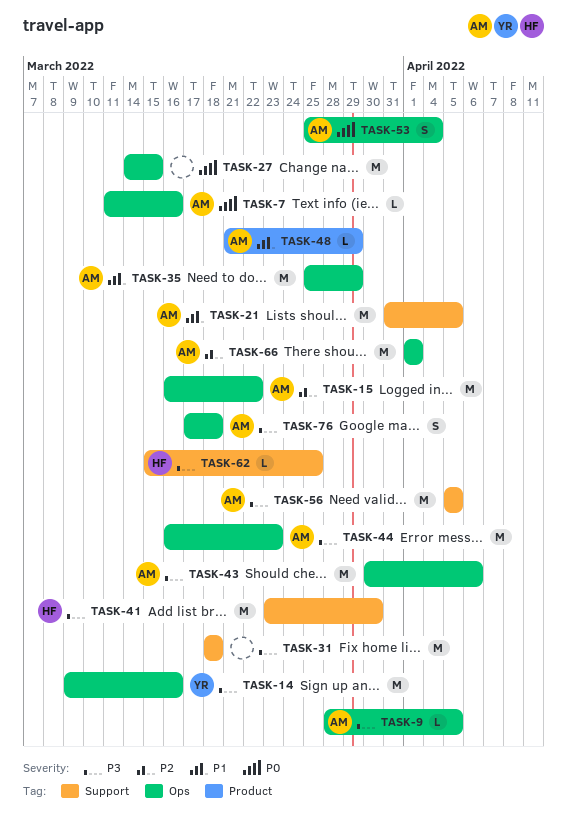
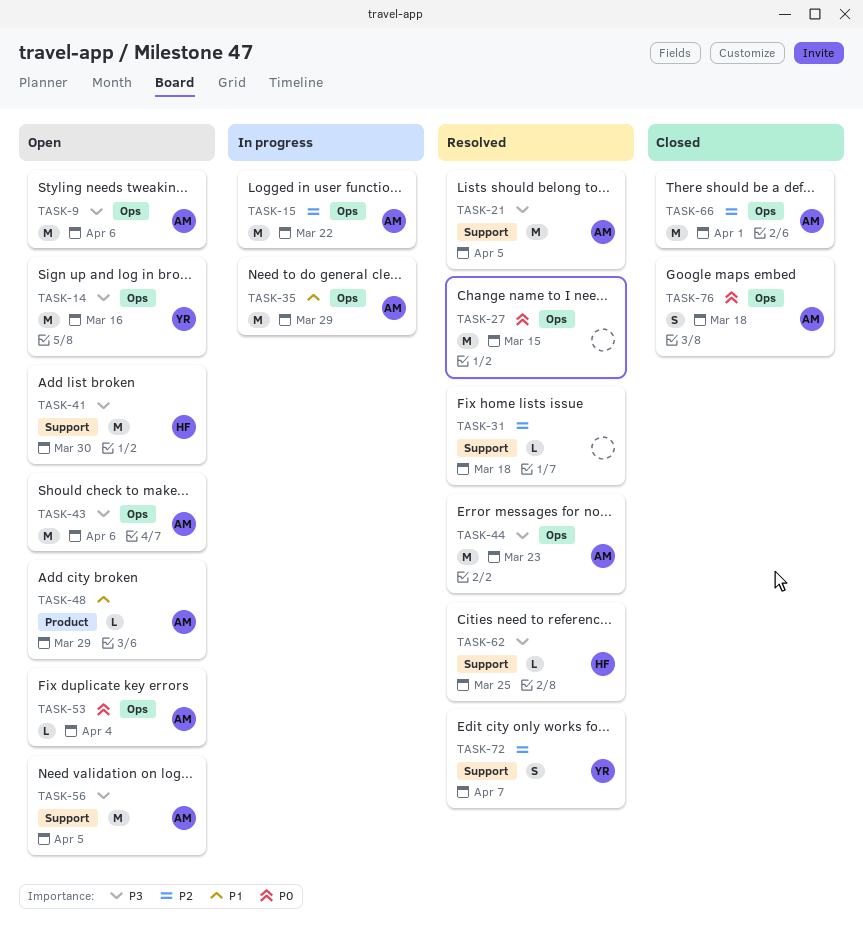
TASK-7: present -> none
TASK-9, estimate: L -> M
TASK-9, due: Apr 5 -> Apr 6
TASK-21, priority: P1 -> P3
TASK-31, priority: P3 -> P2
TASK-31, estimate: M -> L
TASK-53, estimate: S -> L
TASK-72: none -> present
TASK-76, priority: P3 -> P0

